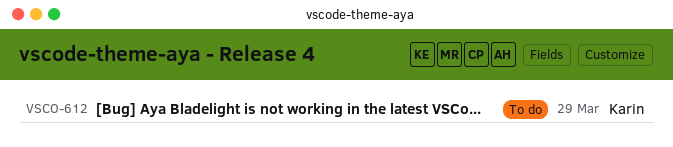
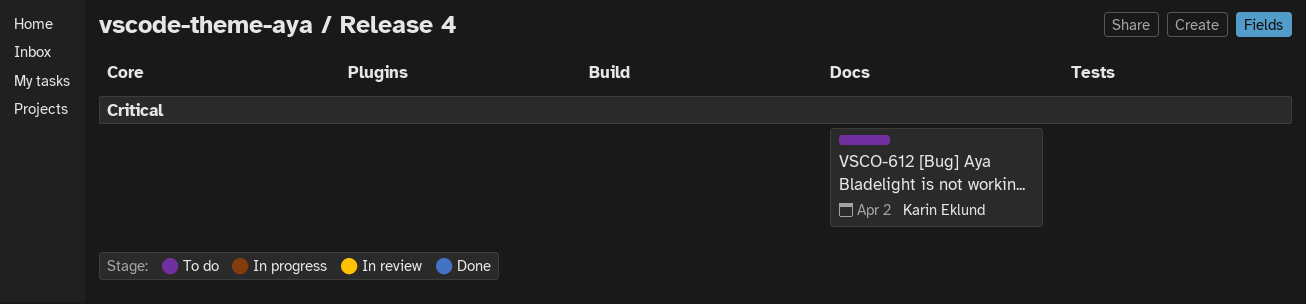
VSCO-612, due: Mar 29 -> Apr 2

